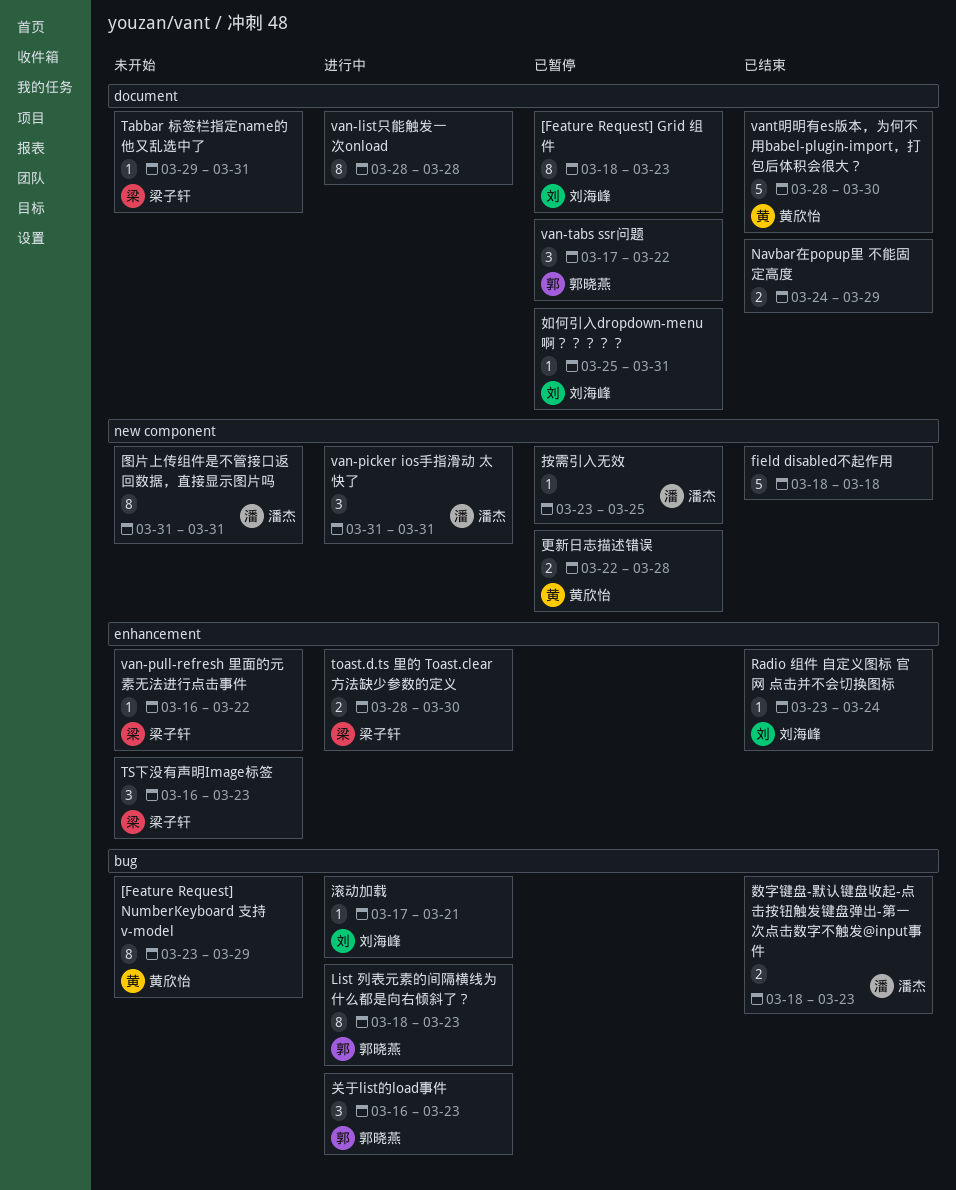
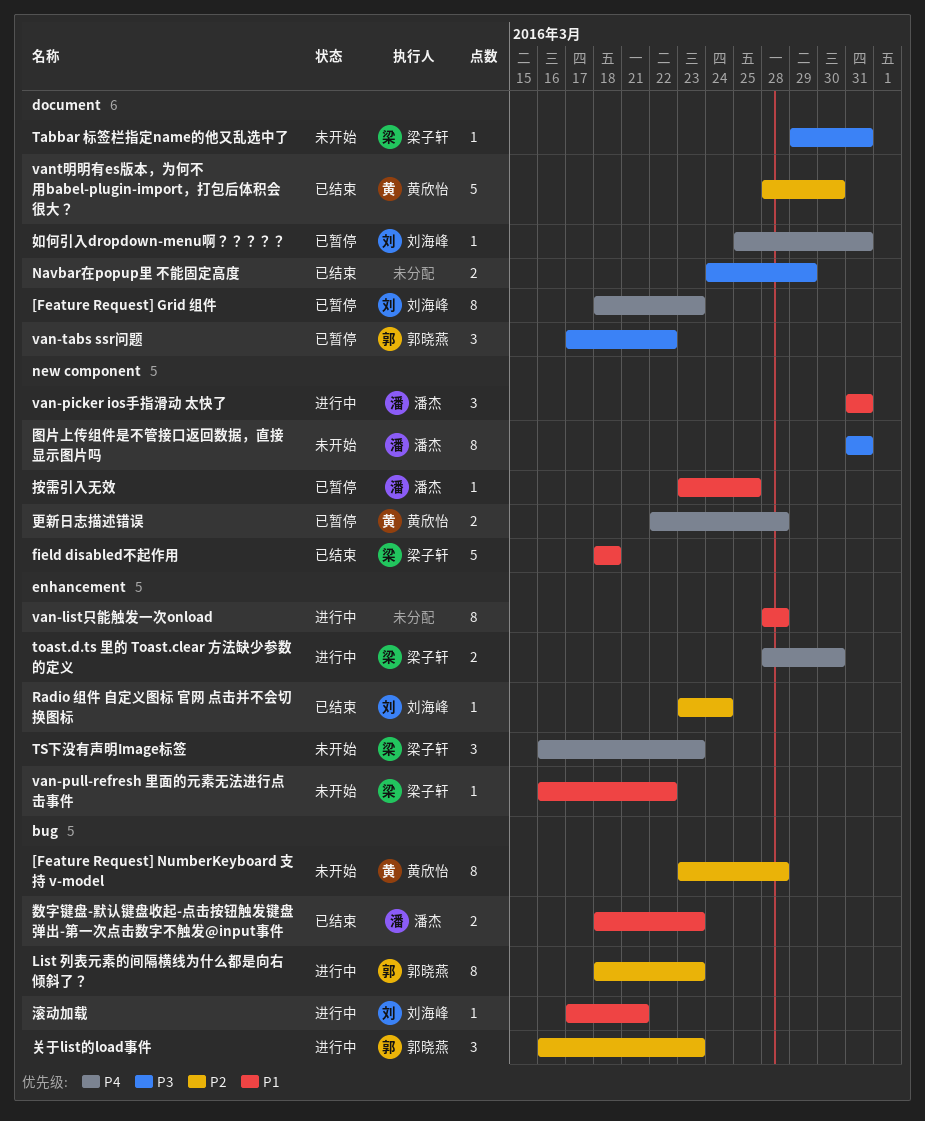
[Feature Request] NumberKeyboard 支持 v-model, due: Mar 29 -> Mar 28
field disabled不起作用, owner: none -> 梁子轩
van-list只能触发一次onload, label: document -> enhancement

